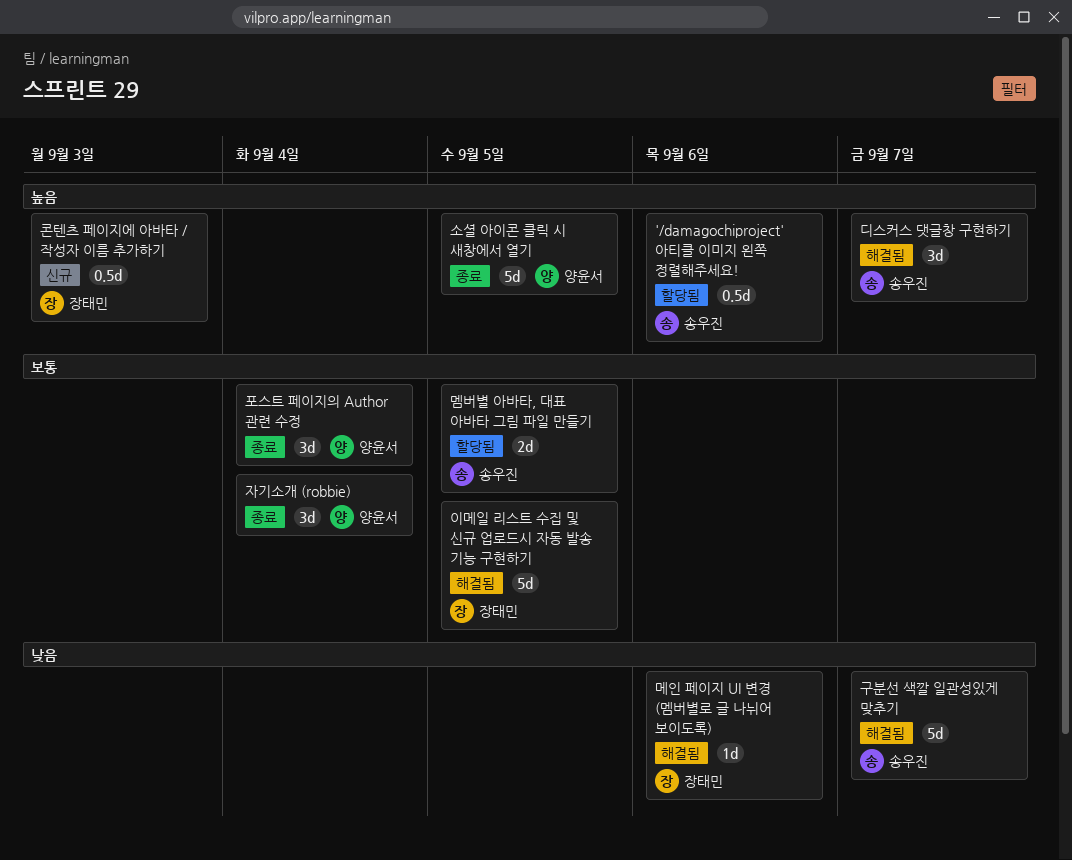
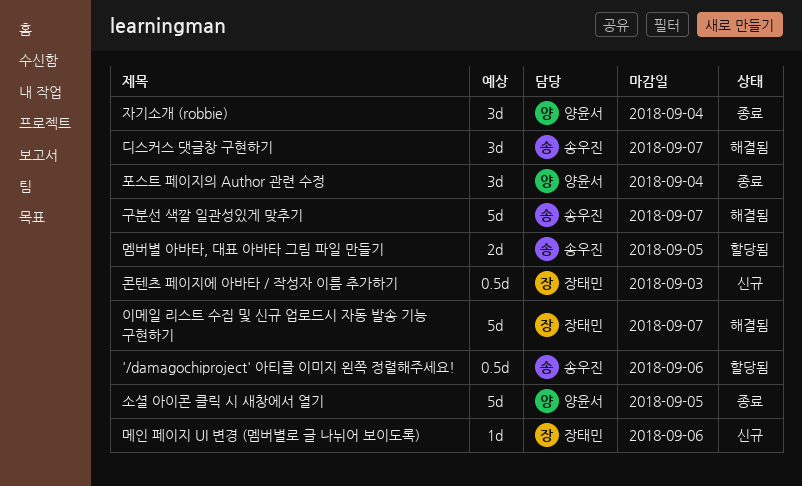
메인 페이지 UI 변경 (멤버별로 글 나뉘어 보이도록), status: 해결됨 -> 신규
이메일 리스트 수집 및 신규 업로드시 자동 발송 기능 구현하기, due: Sep 5 -> Sep 7

